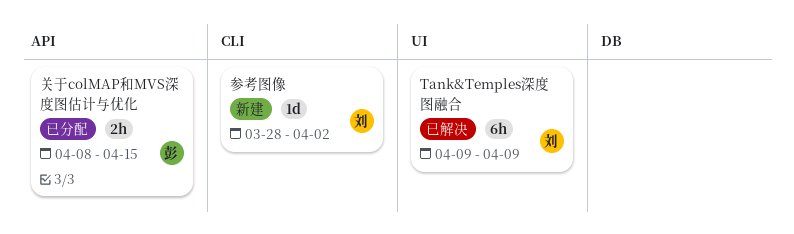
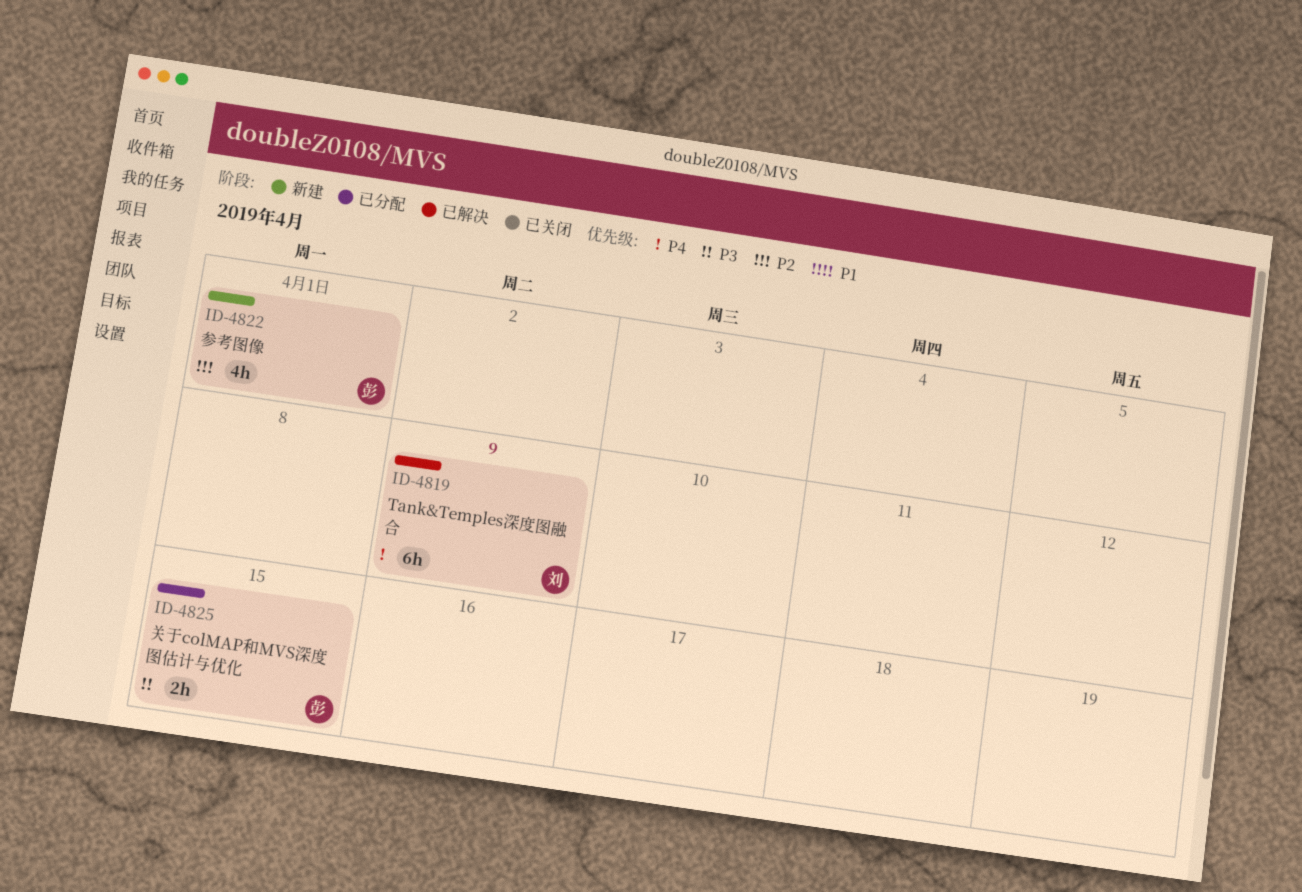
参考图像, owner: 刘 -> 彭
参考图像, estimate: 1d -> 4h
参考图像, due: Apr 2 -> Apr 1

